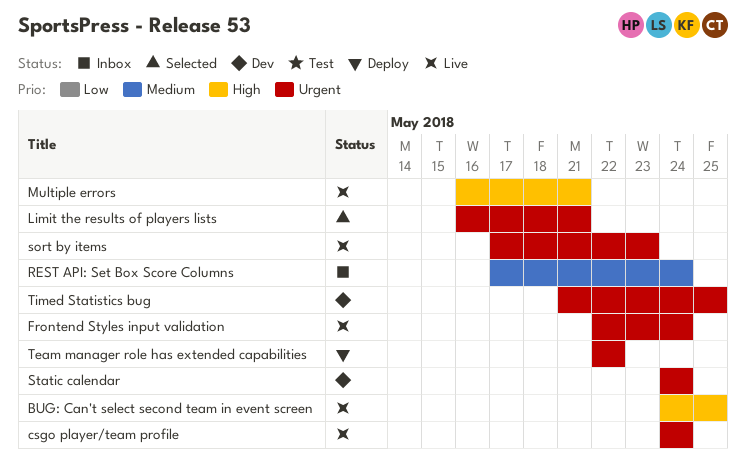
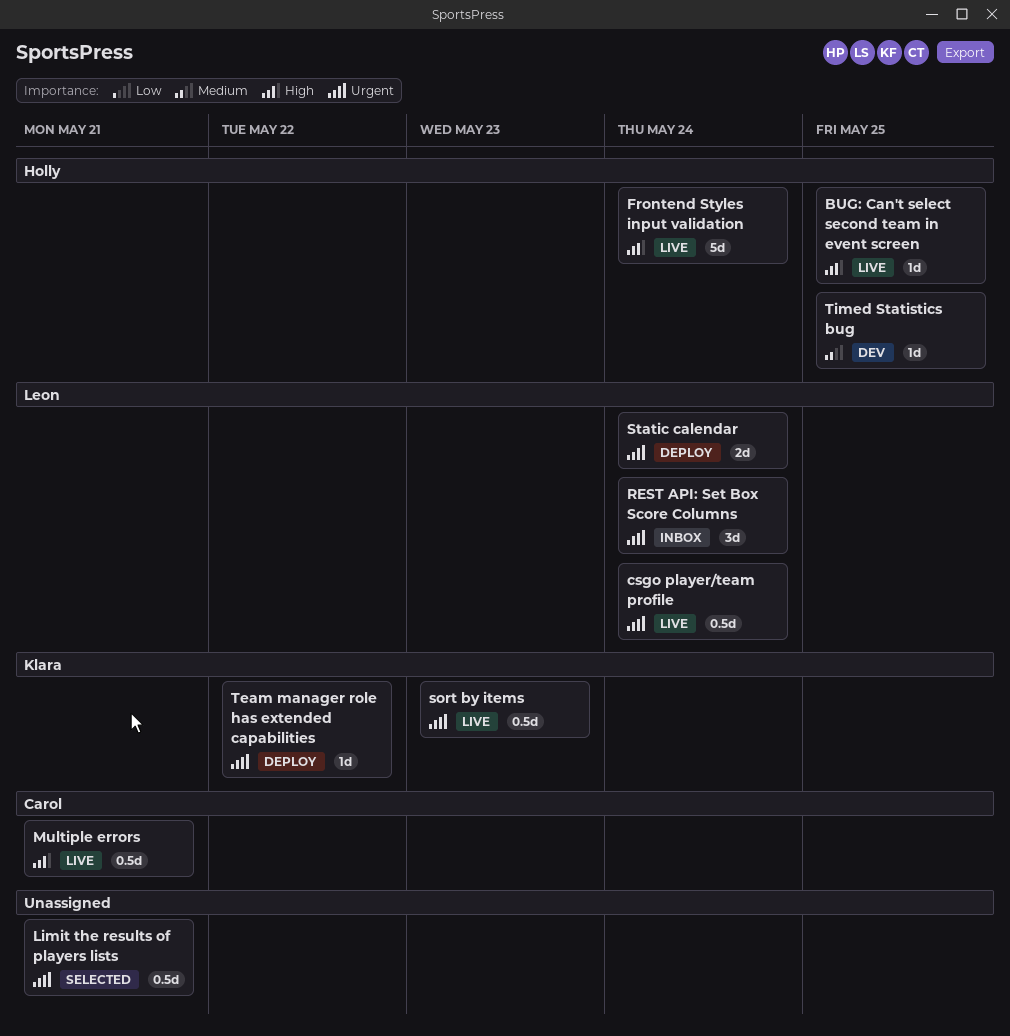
Frontend Styles input validation, priority: Urgent -> High
REST API: Set Box Score Columns, priority: Medium -> Urgent
Static calendar, status: Dev -> Deploy
Timed Statistics bug, priority: Urgent -> Medium

